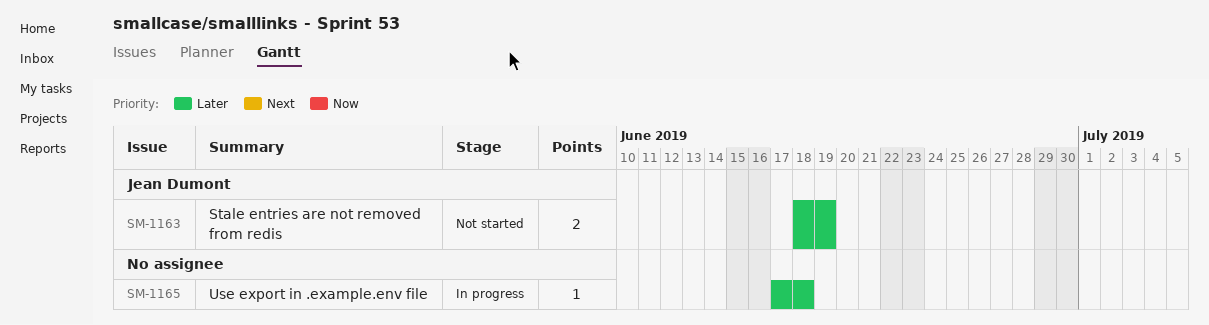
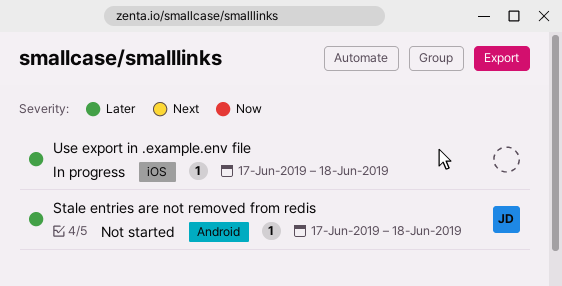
Stale entries are not removed from redis, estimate: 2 -> 1
Stale entries are not removed from redis, start: Jun 18 -> Jun 17
Stale entries are not removed from redis, due: Jun 19 -> Jun 18

